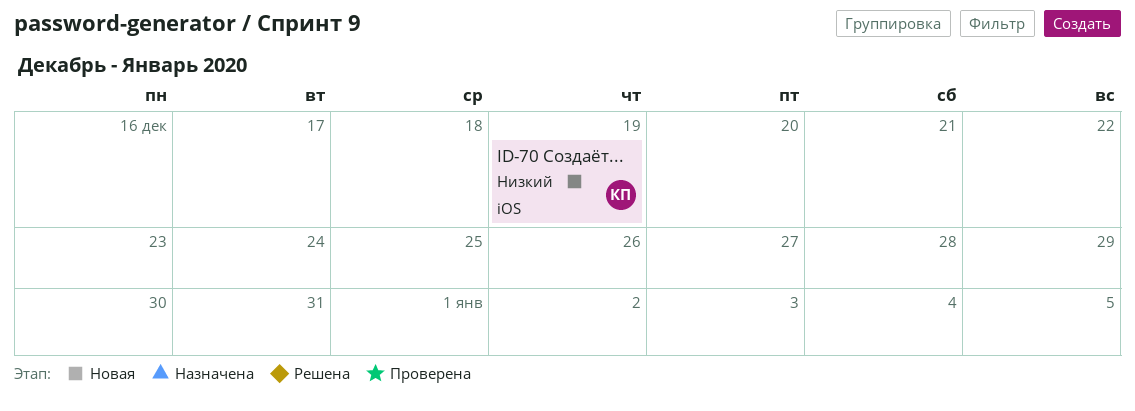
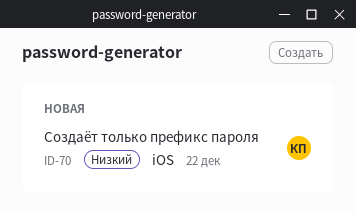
ID-70, due: Dec 19 -> Dec 22

